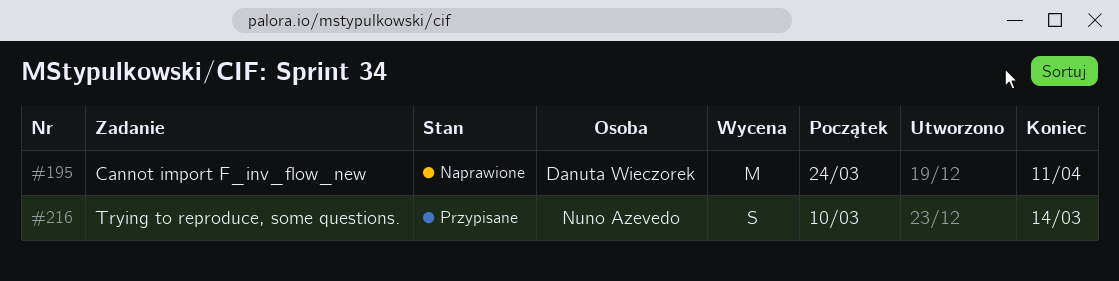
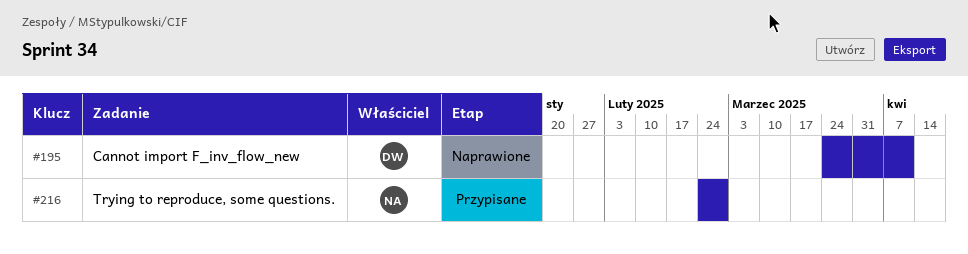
#216, start: Mar 10 -> Feb 24
#216, due: Mar 14 -> Feb 28

